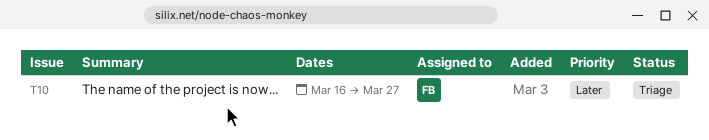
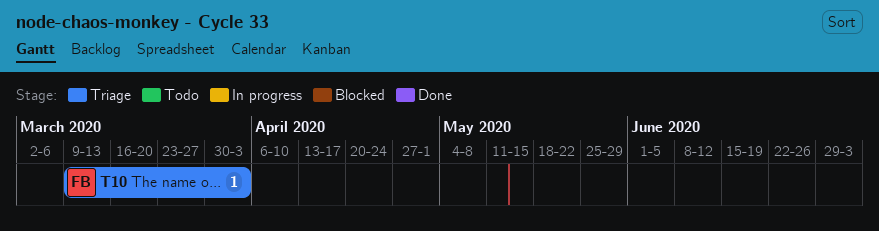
T10, start: Mar 16 -> Mar 9
T10, due: Mar 27 -> Apr 3

